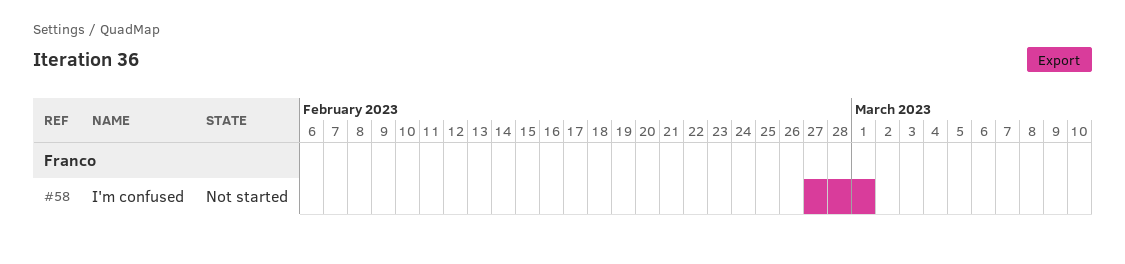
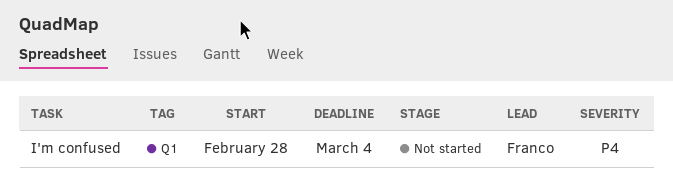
I'm confused, start: Feb 27 -> Feb 28
I'm confused, due: Mar 1 -> Mar 4

